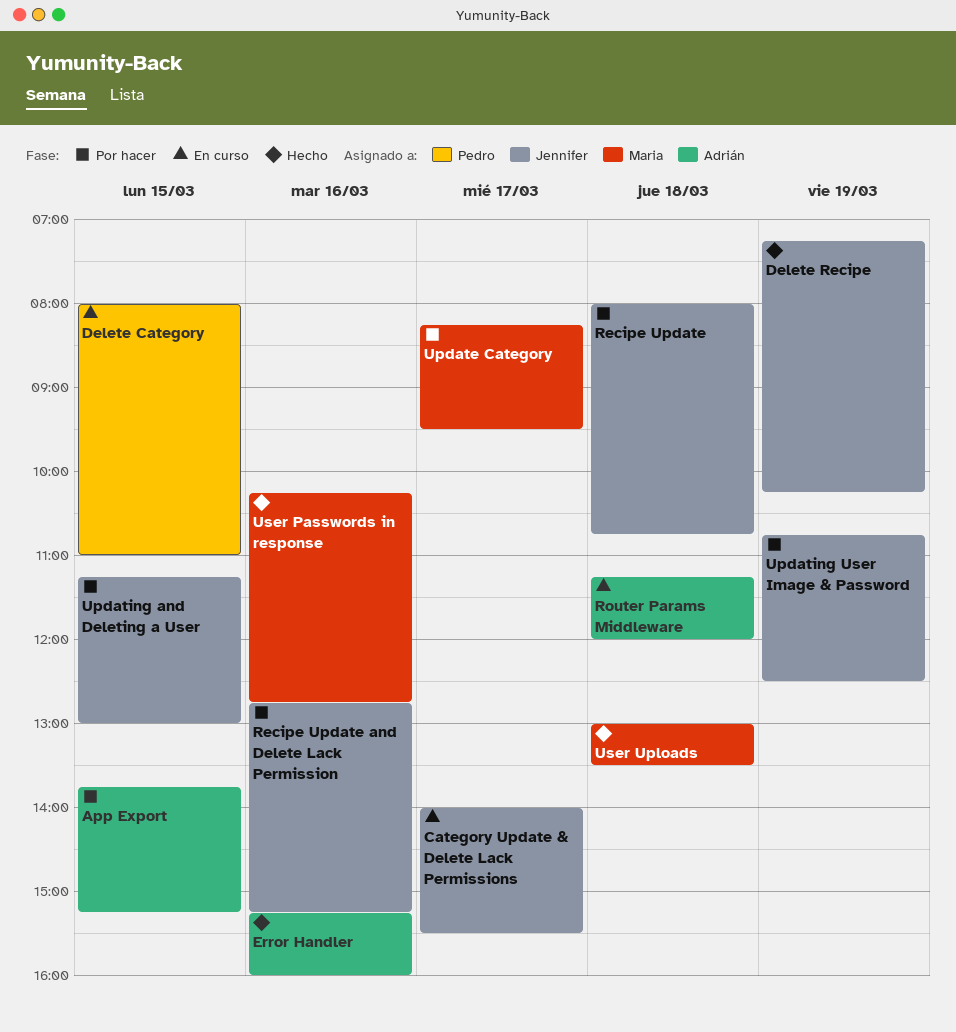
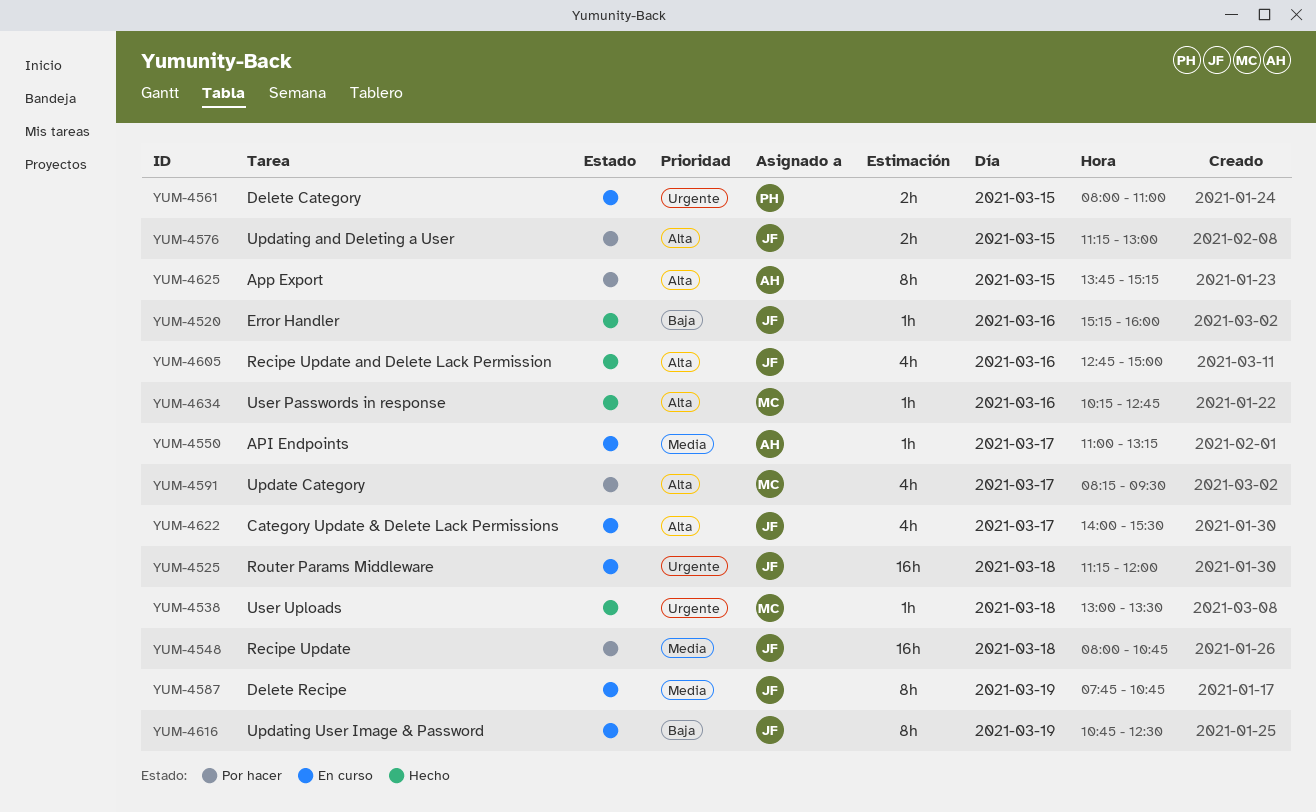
API Endpoints: none -> present
Delete Recipe, status: Hecho -> En curso
Delete Recipe, begins: 07:15 -> 07:45
Delete Recipe, ends: 10:15 -> 10:45
Error Handler, owner: Adrián -> Jennifer
Recipe Update and Delete Lack Permission, status: Por hacer -> Hecho
Recipe Update and Delete Lack Permission, ends: 15:15 -> 15:00
Router Params Middleware, owner: Adrián -> Jennifer
Updating User Image & Password, status: Por hacer -> En curso

